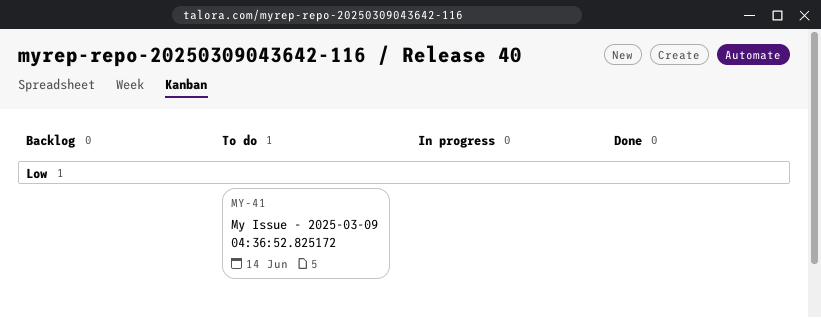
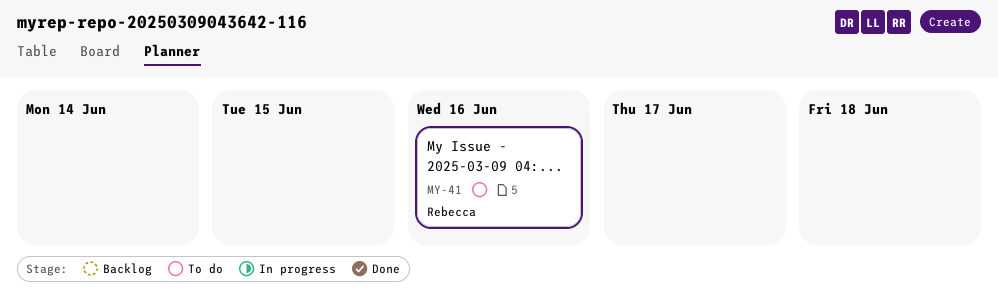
MY-41, due: Jun 14 -> Jun 16

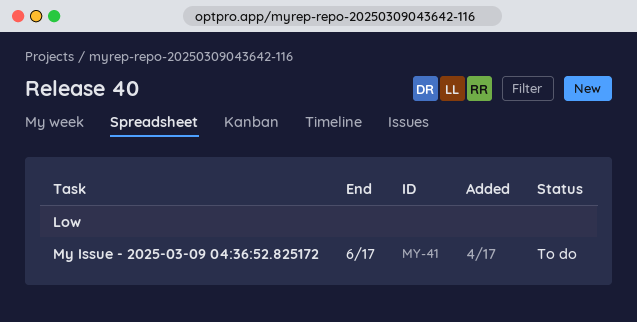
MY-41, due: Jun 16 -> Jun 17

